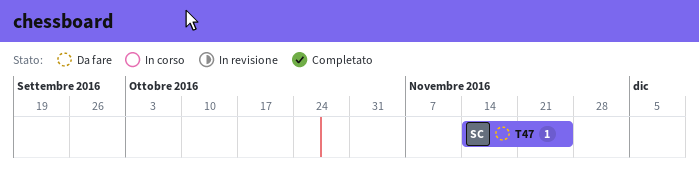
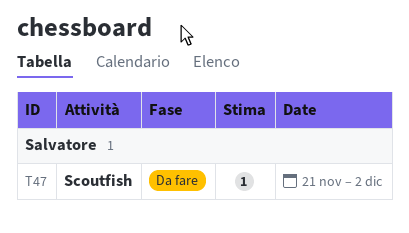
T47, start: Nov 14 -> Nov 21
T47, due: Nov 25 -> Dec 2

